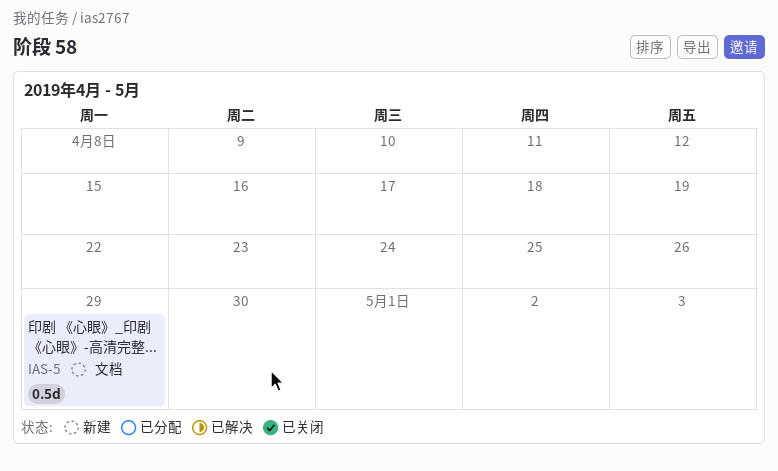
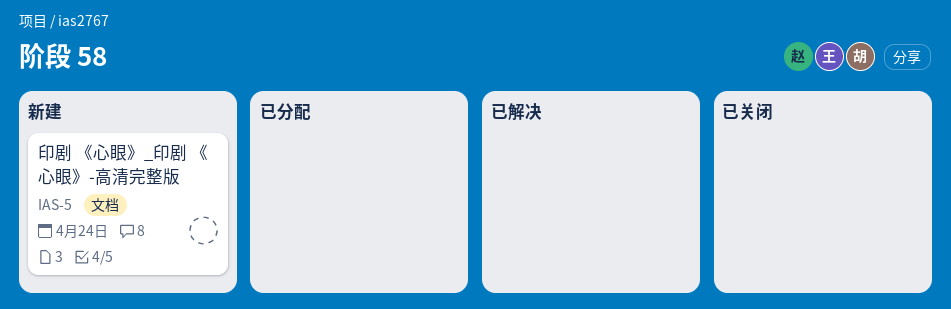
IAS-5, due: Apr 29 -> Apr 24

